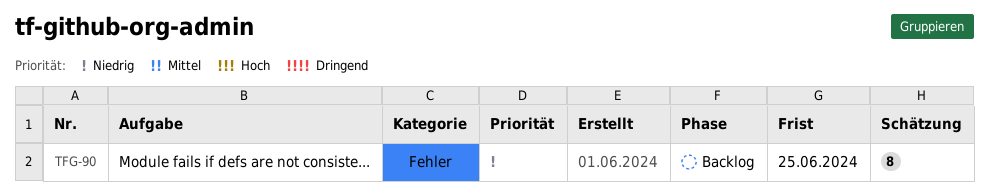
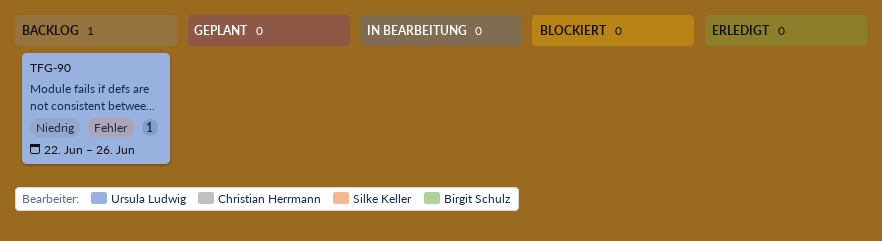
TFG-90, estimate: 8 -> 1
TFG-90, due: Jun 25 -> Jun 26

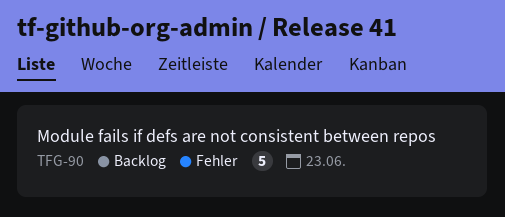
TFG-90, estimate: 1 -> 5
TFG-90, due: Jun 26 -> Jun 23

